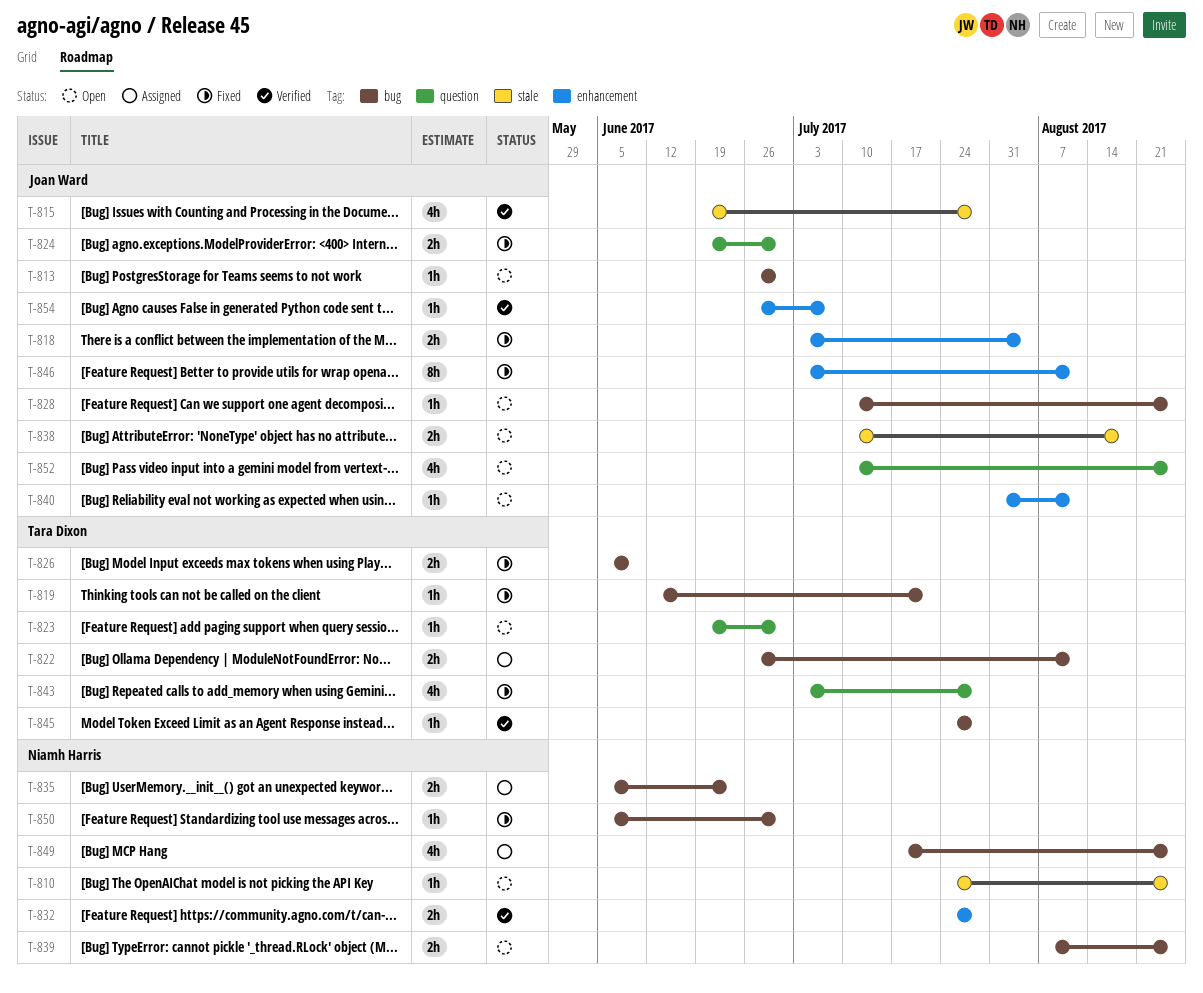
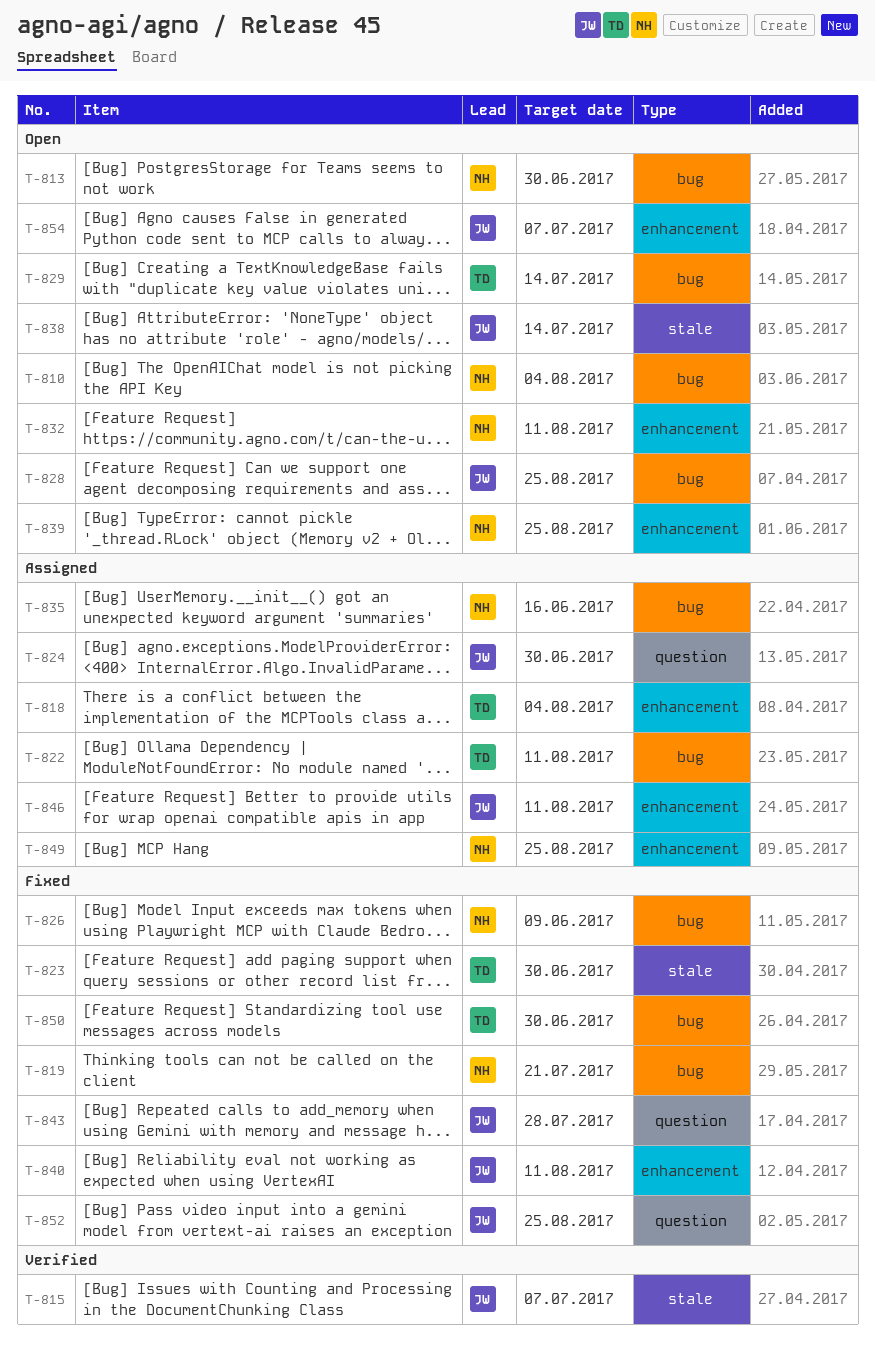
T-810, label: stale -> bug
T-810, due: Aug 25 -> Aug 4
T-813, owner: Joan Ward -> Niamh Harris
T-815, due: Jul 28 -> Jul 7
T-818, status: Fixed -> Assigned
T-818, owner: Joan Ward -> Tara Dixon
T-819, owner: Tara Dixon -> Niamh Harris
T-823, status: Open -> Fixed
T-823, label: question -> stale
T-824, status: Fixed -> Assigned
T-826, owner: Tara Dixon -> Niamh Harris
T-829: none -> present
T-832, status: Verified -> Open
T-832, due: Jul 28 -> Aug 11
T-835, due: Jun 23 -> Jun 16
T-838, due: Aug 18 -> Jul 14
T-839, label: bug -> enhancement
T-840, status: Open -> Fixed
T-843, owner: Tara Dixon -> Joan Ward
T-845: present -> none
T-846, status: Fixed -> Assigned
T-849, label: bug -> enhancement
T-850, owner: Niamh Harris -> Tara Dixon
T-852, status: Open -> Fixed
T-854, status: Verified -> Open

